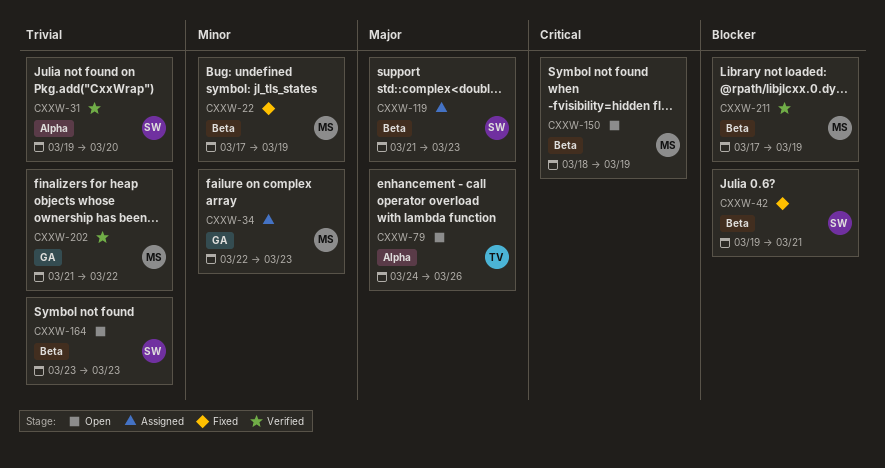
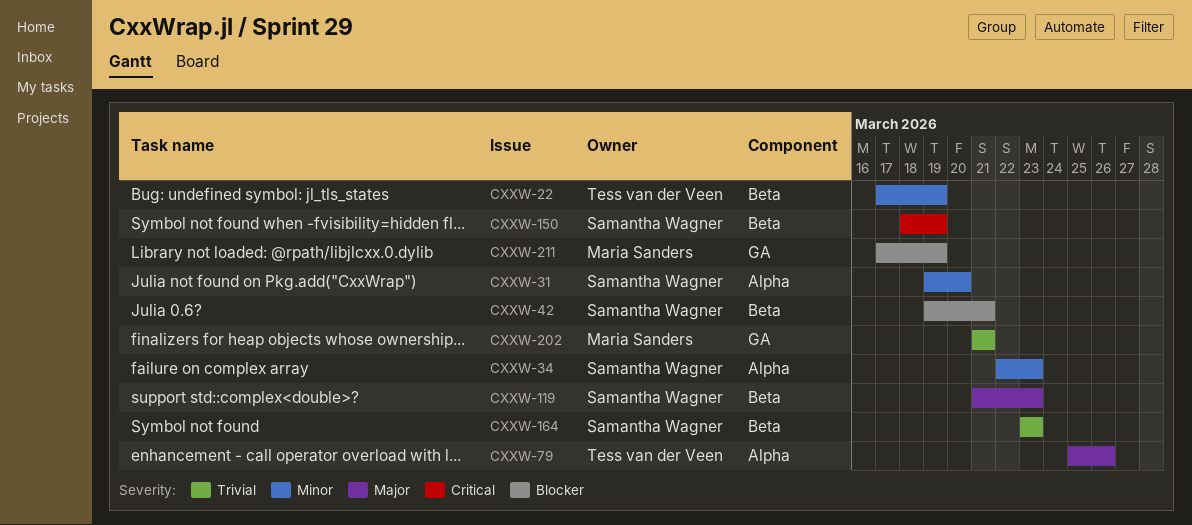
CXXW-22, owner: Maria Sanders -> Tess van der Veen
CXXW-31, priority: Trivial -> Minor
CXXW-34, owner: Maria Sanders -> Samantha Wagner
CXXW-34, label: GA -> Alpha
CXXW-79, start: Mar 24 -> Mar 25
CXXW-150, owner: Maria Sanders -> Samantha Wagner
CXXW-202, due: Mar 22 -> Mar 21
CXXW-211, label: Beta -> GA

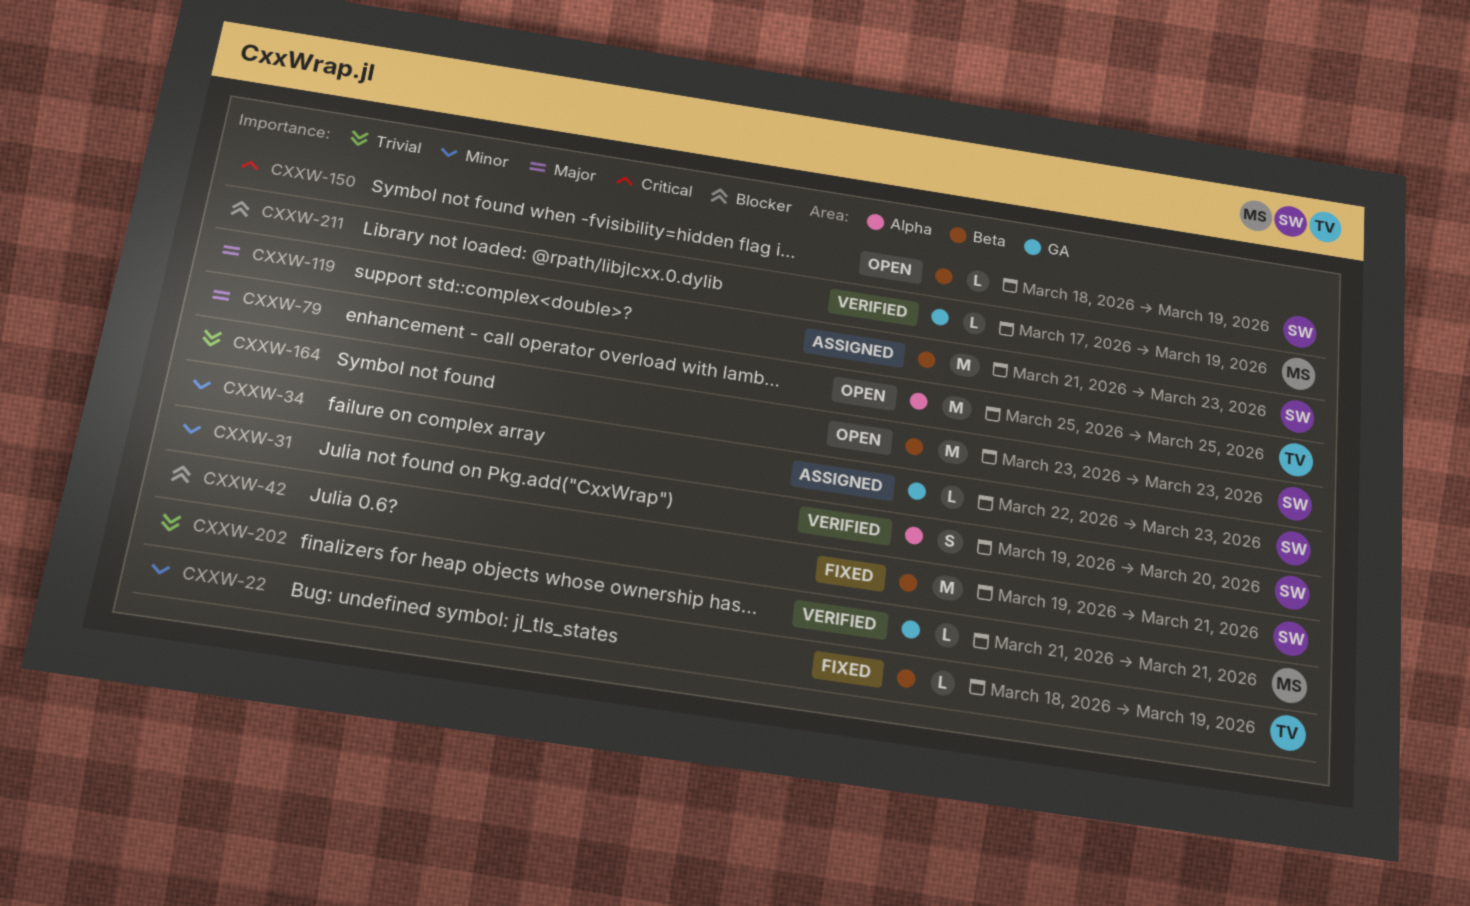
CXXW-22, start: Mar 17 -> Mar 18
CXXW-34, label: Alpha -> GA
CXXW-79, due: Mar 26 -> Mar 25

